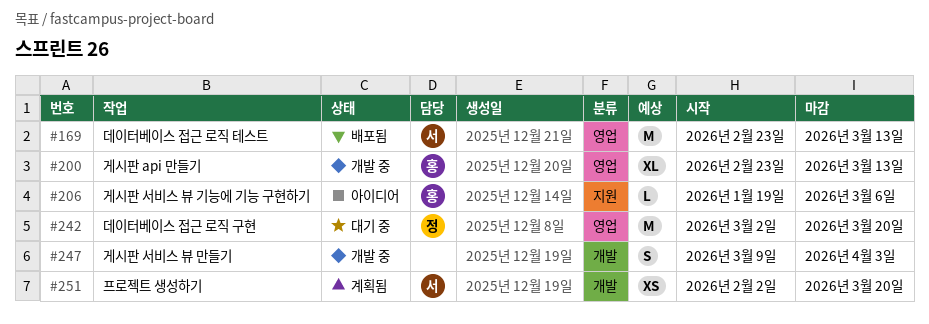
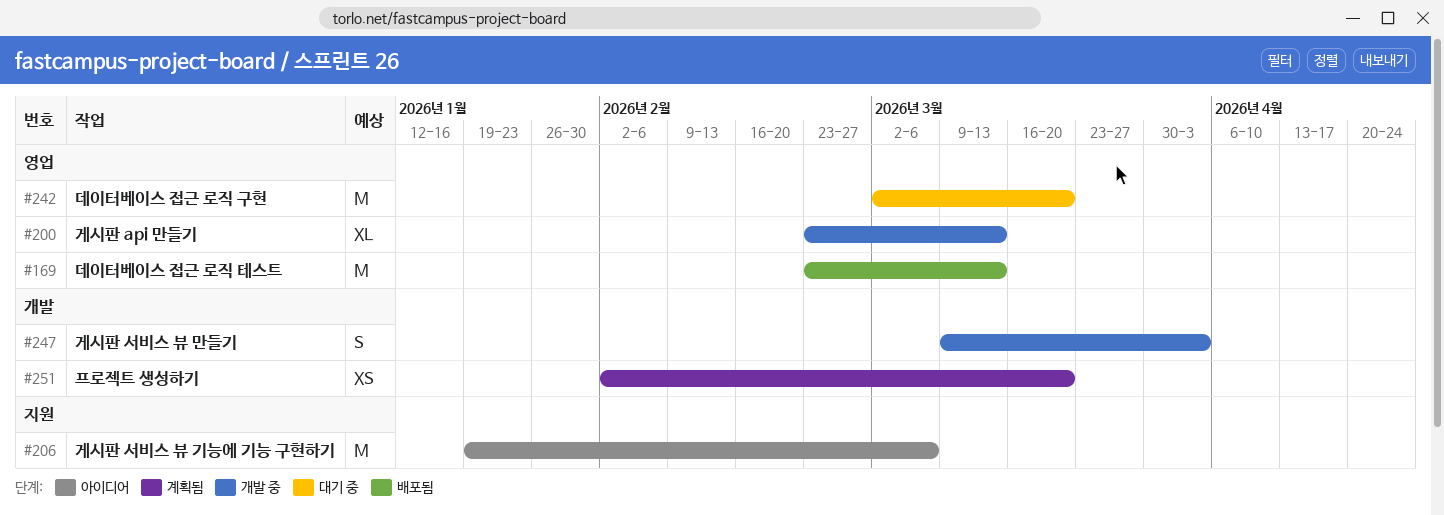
#206, estimate: L -> M

